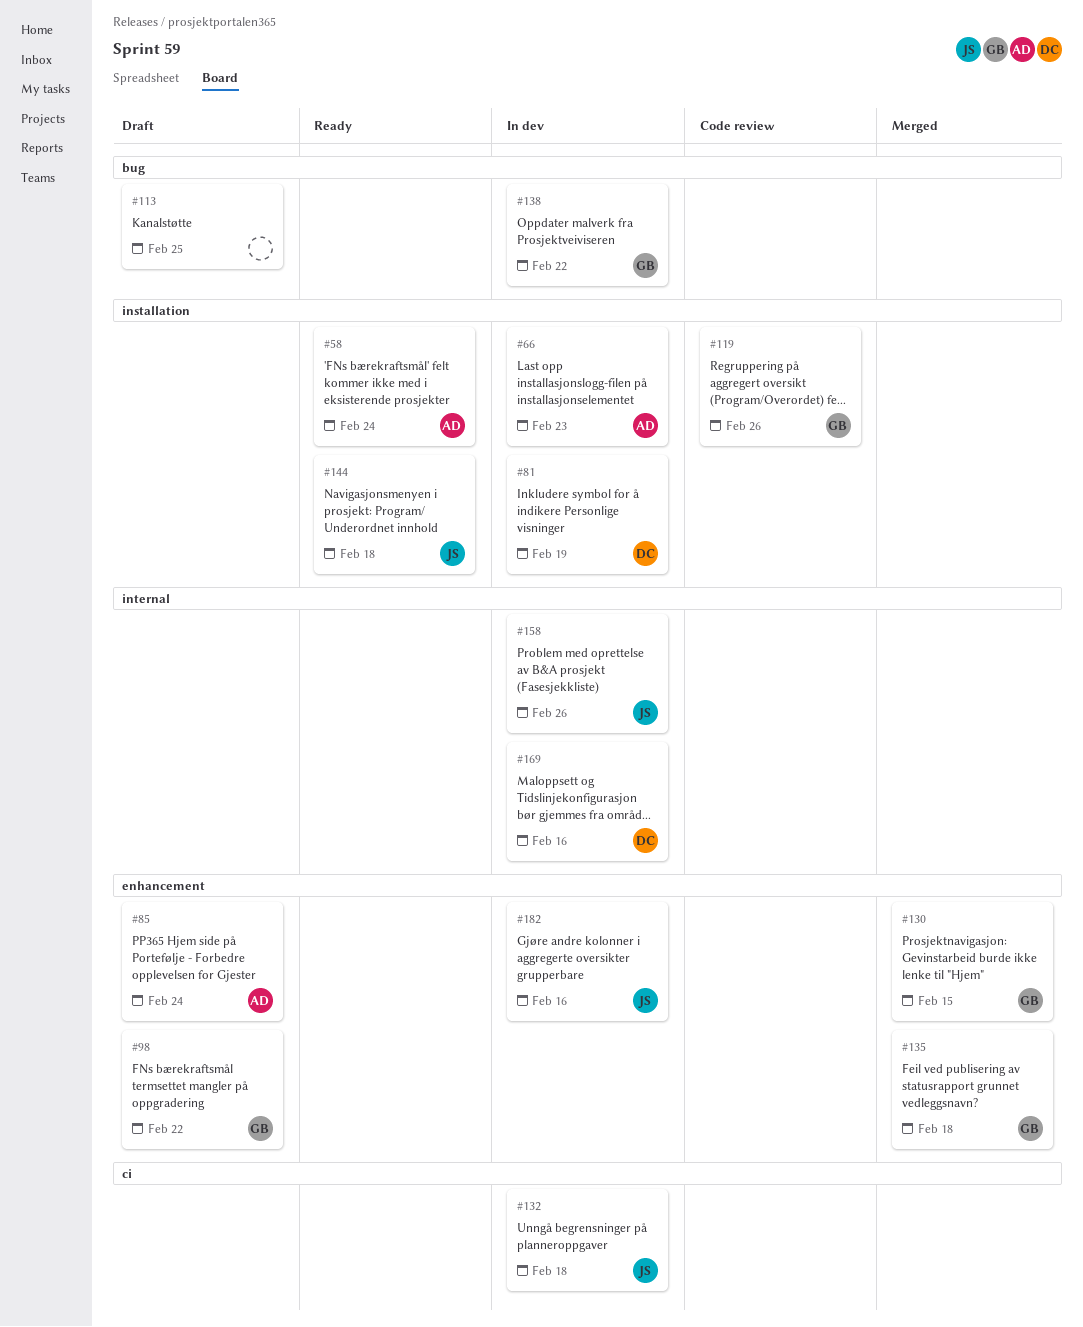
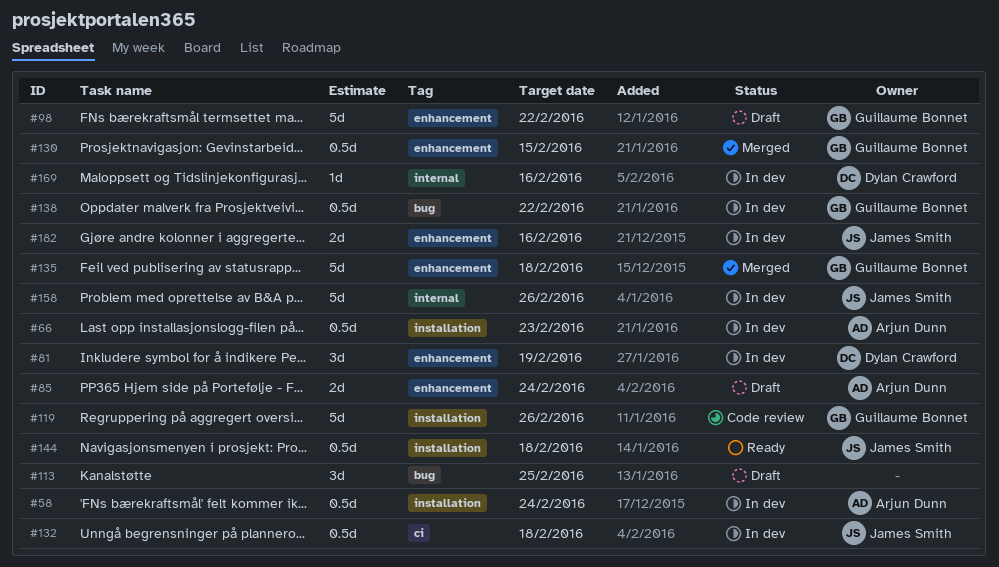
#58, status: Ready -> In dev
#81, label: installation -> enhancement

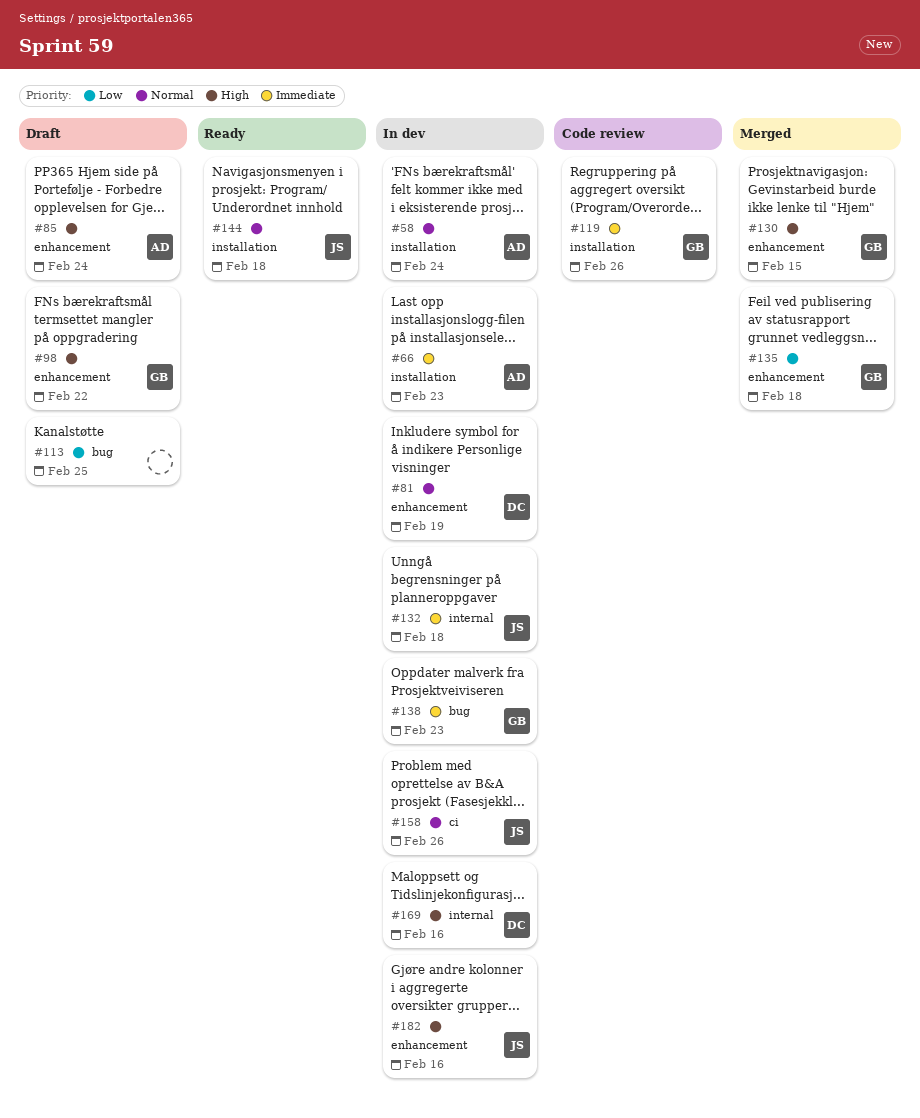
#132, label: ci -> internal
#138, due: Feb 22 -> Feb 23
#158, label: internal -> ci

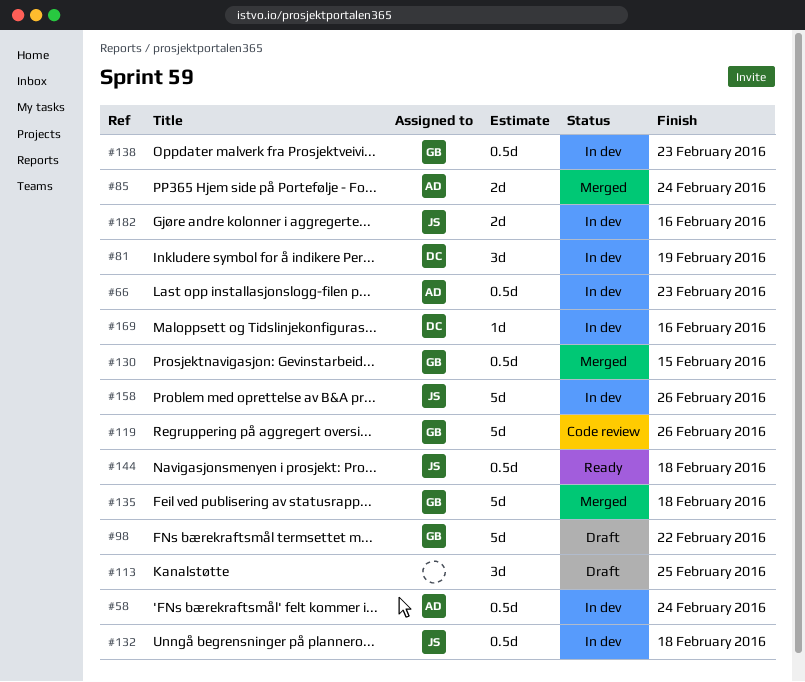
#85, status: Draft -> Merged

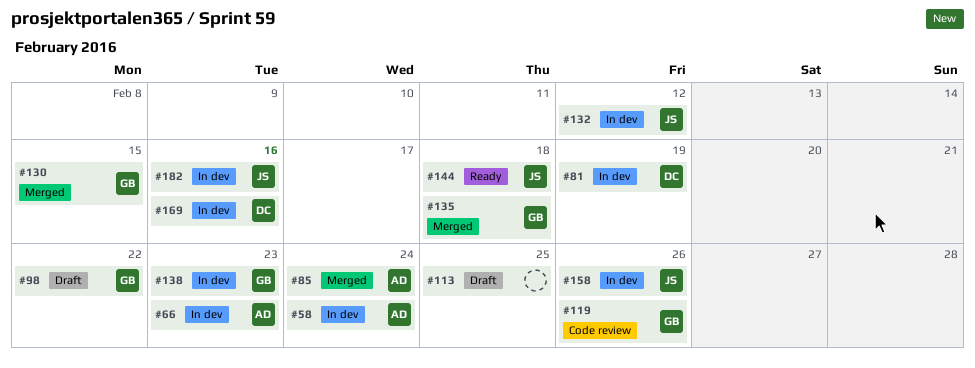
#132, due: Feb 18 -> Feb 12

